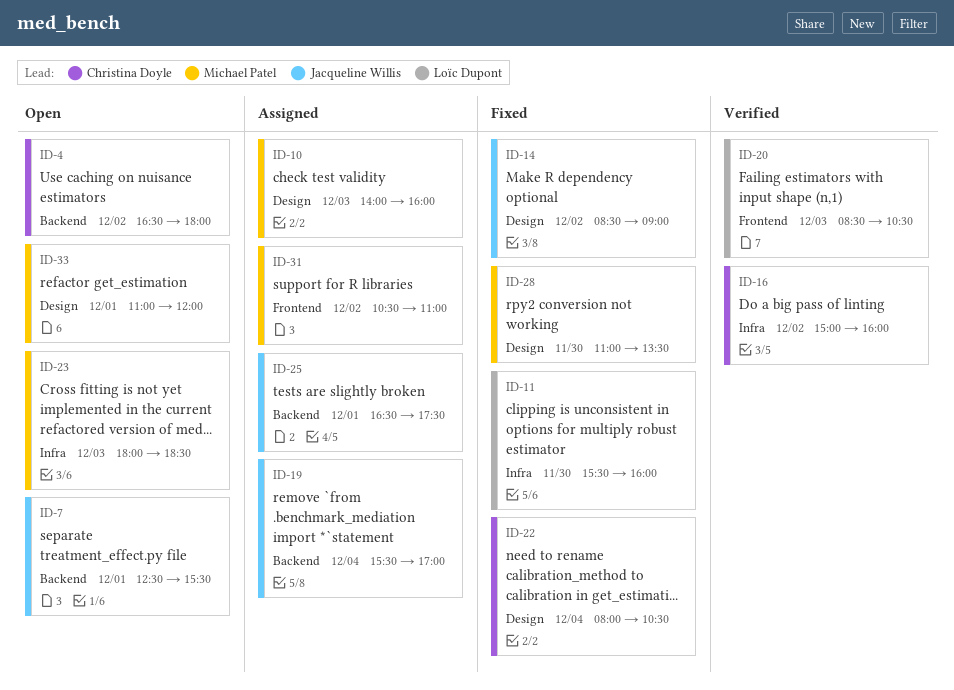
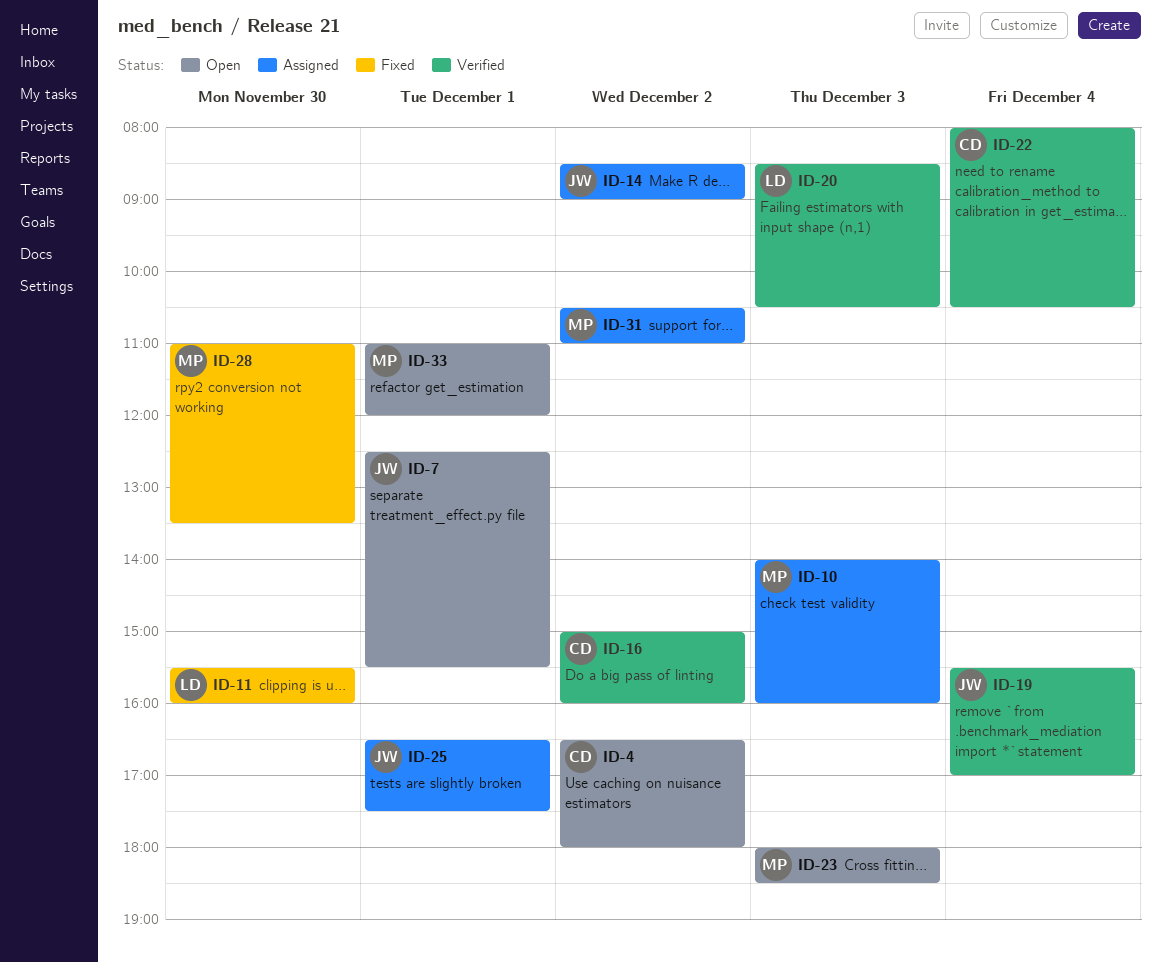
ID-14, status: Fixed -> Assigned
ID-19, status: Assigned -> Verified
ID-22, status: Fixed -> Verified

